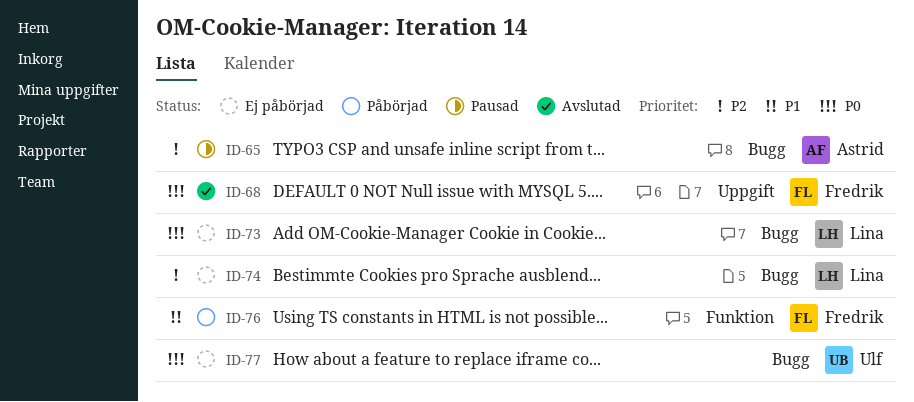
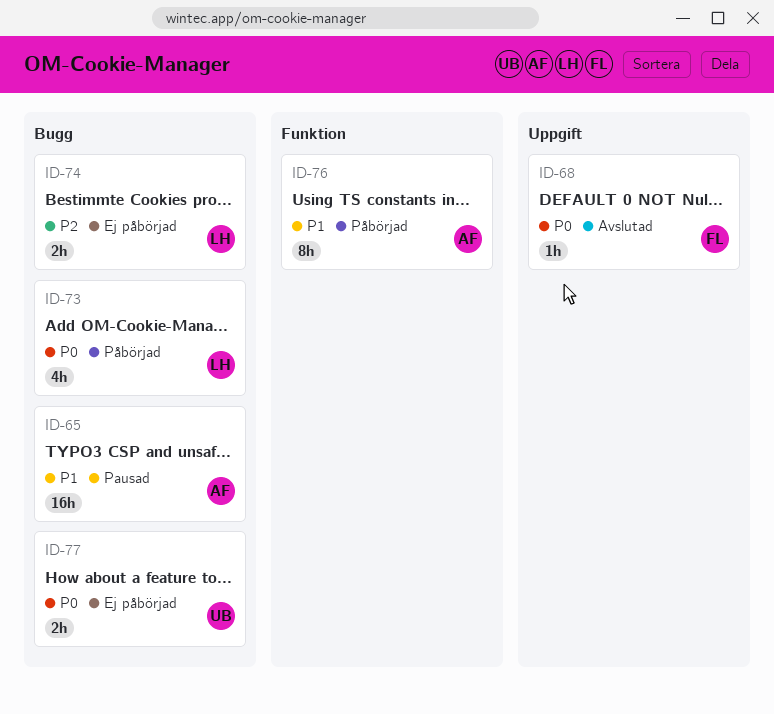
ID-65, priority: P2 -> P1
ID-73, status: Ej påbörjad -> Påbörjad
ID-76, owner: Fredrik -> Astrid

